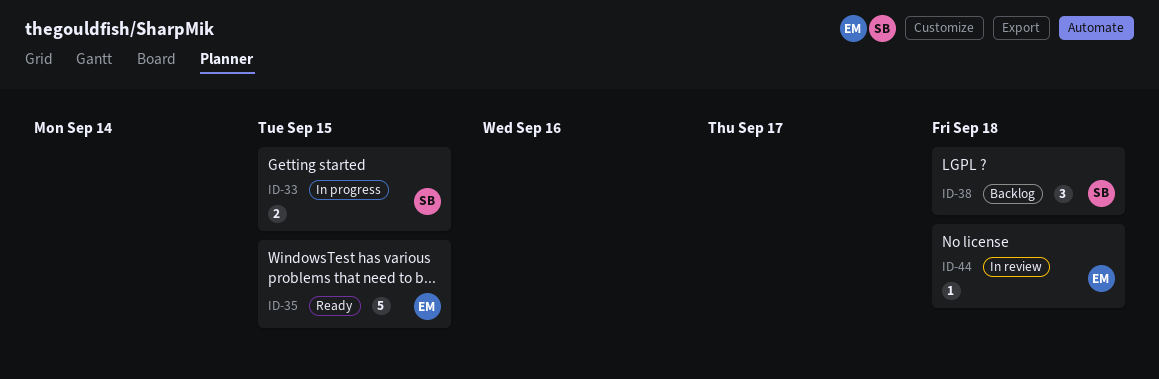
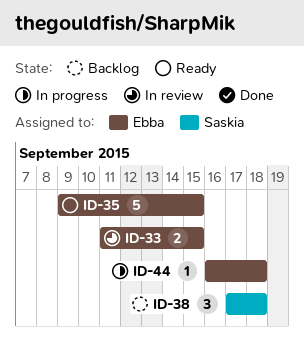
ID-33, status: In progress -> In review
ID-33, owner: Saskia -> Ebba
ID-44, status: In review -> In progress

